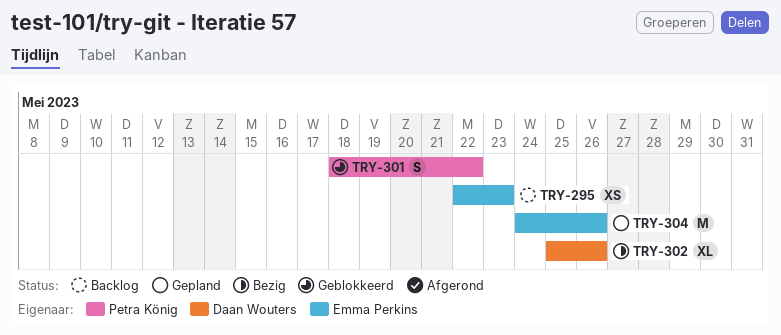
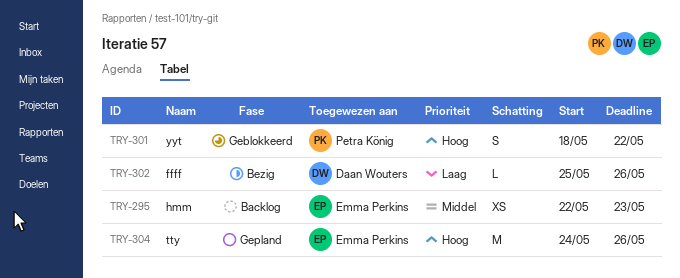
TRY-302, estimate: XL -> L

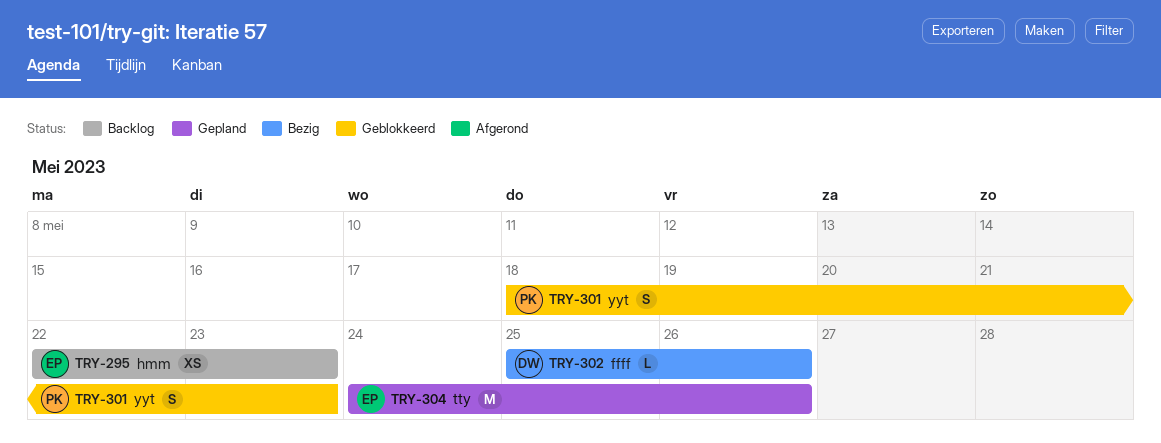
TRY-301, due: May 22 -> May 23

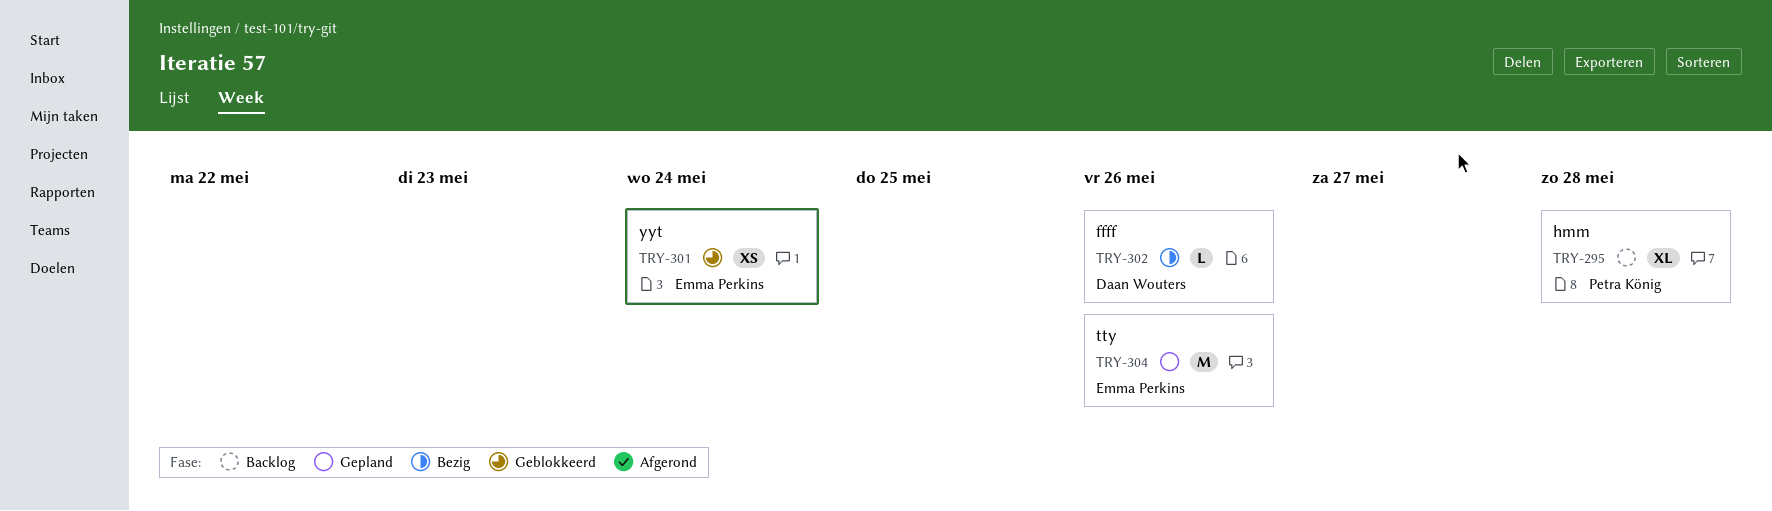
TRY-295, owner: Emma Perkins -> Petra König
TRY-295, estimate: XS -> XL
TRY-295, due: May 23 -> May 28
TRY-301, owner: Petra König -> Emma Perkins
TRY-301, estimate: S -> XS
TRY-301, due: May 23 -> May 24

